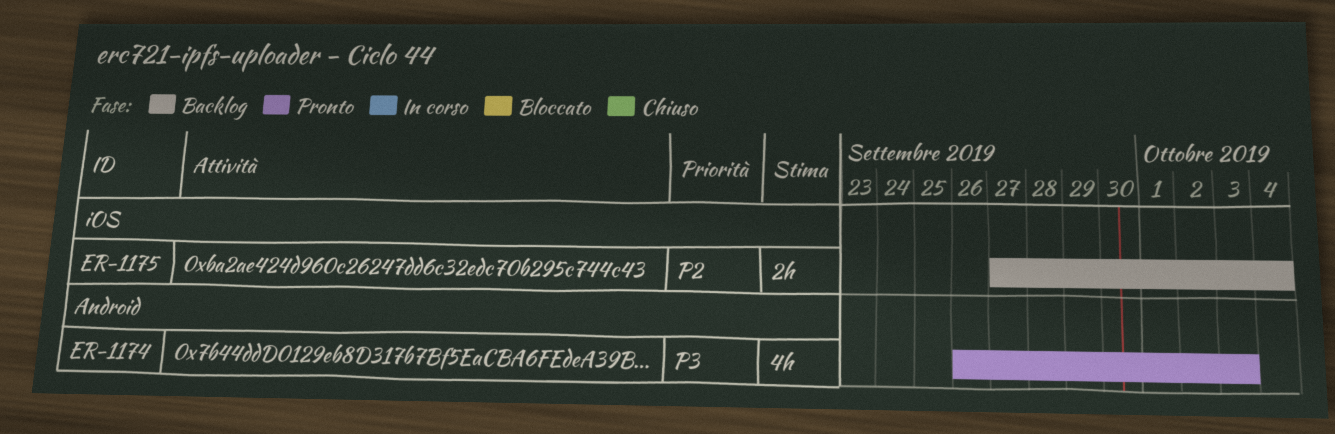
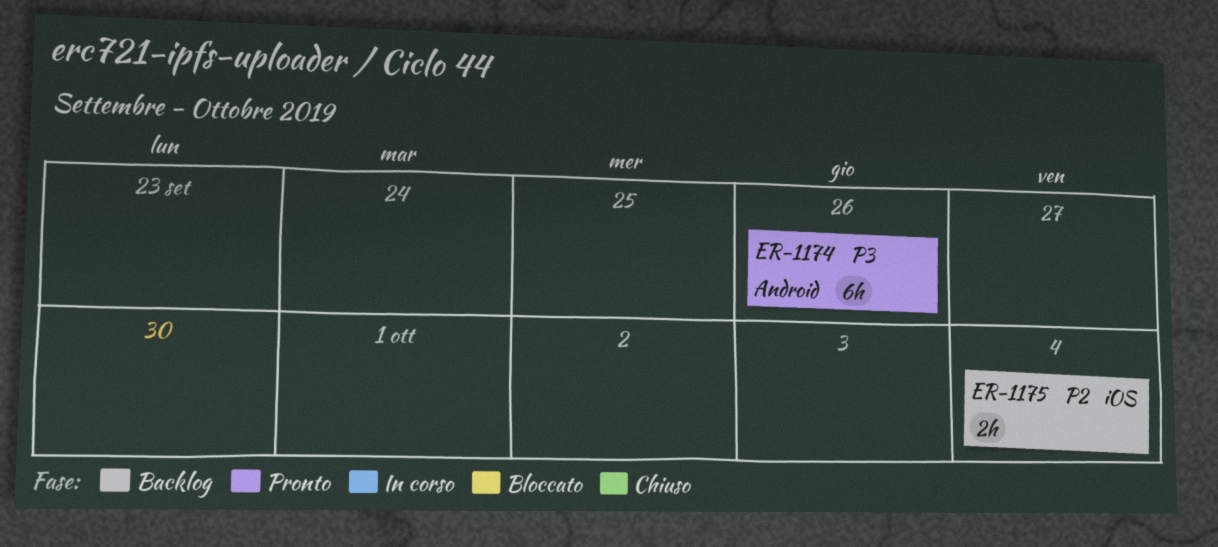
ER-1174, estimate: 4h -> 6h
ER-1174, due: Oct 3 -> Sep 26

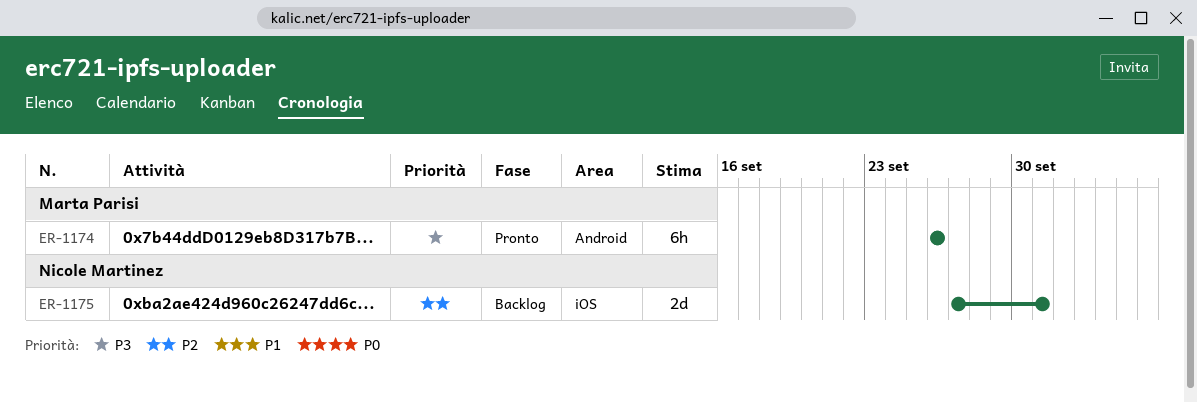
ER-1175, estimate: 2h -> 2d
ER-1175, due: Oct 4 -> Oct 1

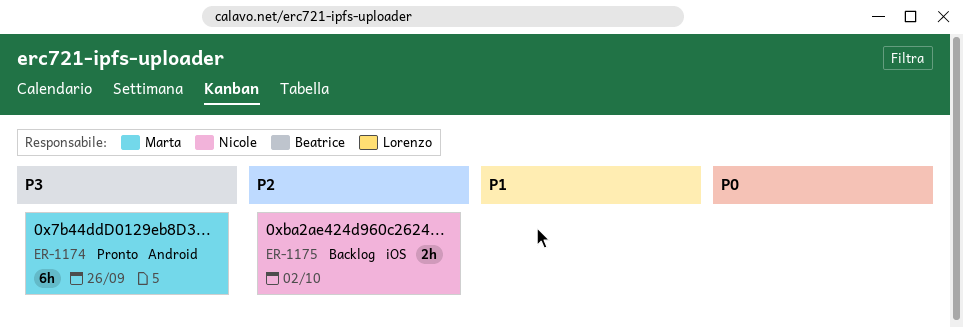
ER-1175, estimate: 2d -> 2h
ER-1175, due: Oct 1 -> Oct 2

